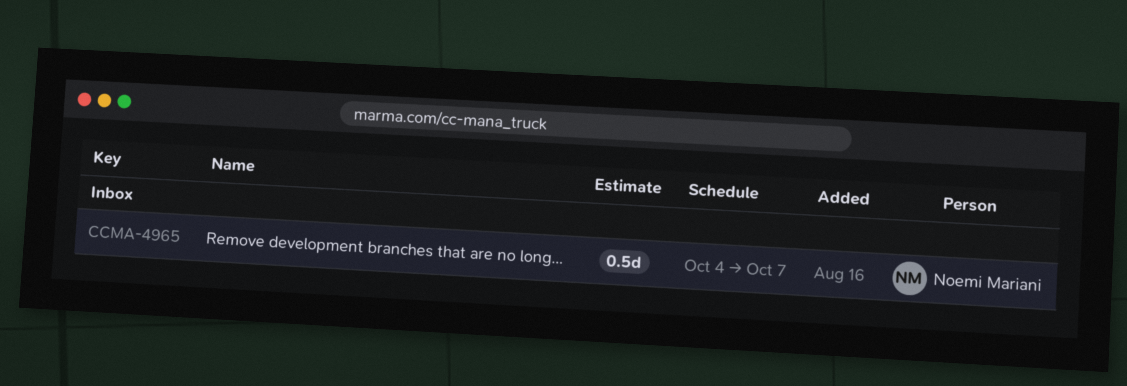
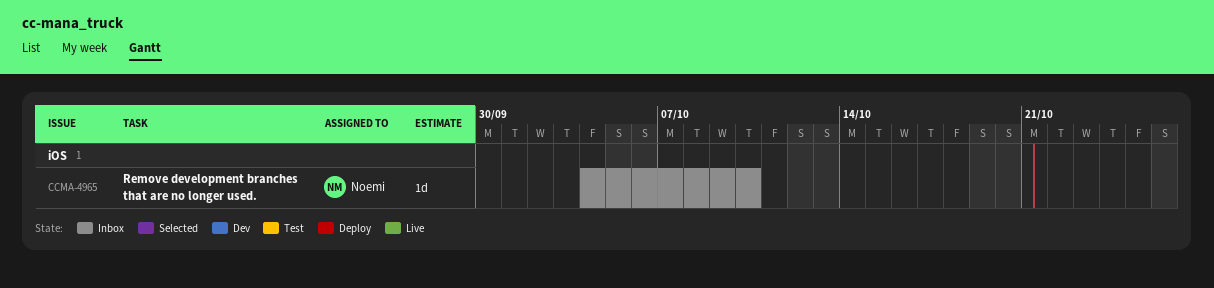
CCMA-4965, estimate: 0.5d -> 1d
CCMA-4965, due: Oct 7 -> Oct 10

